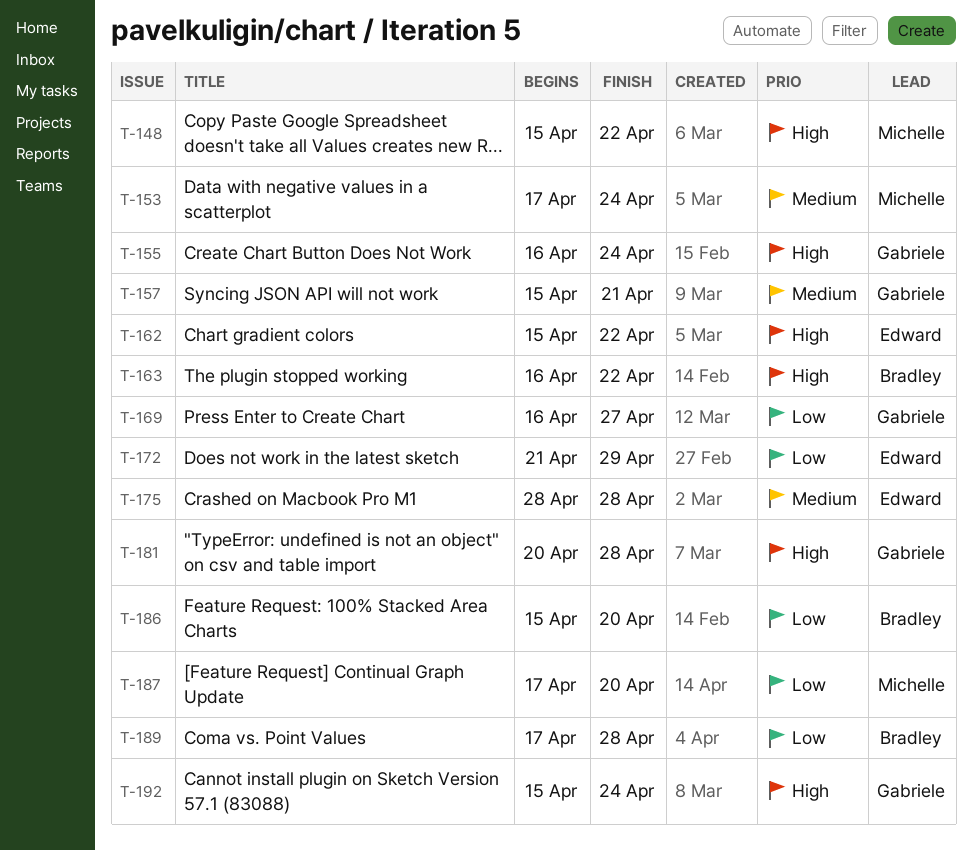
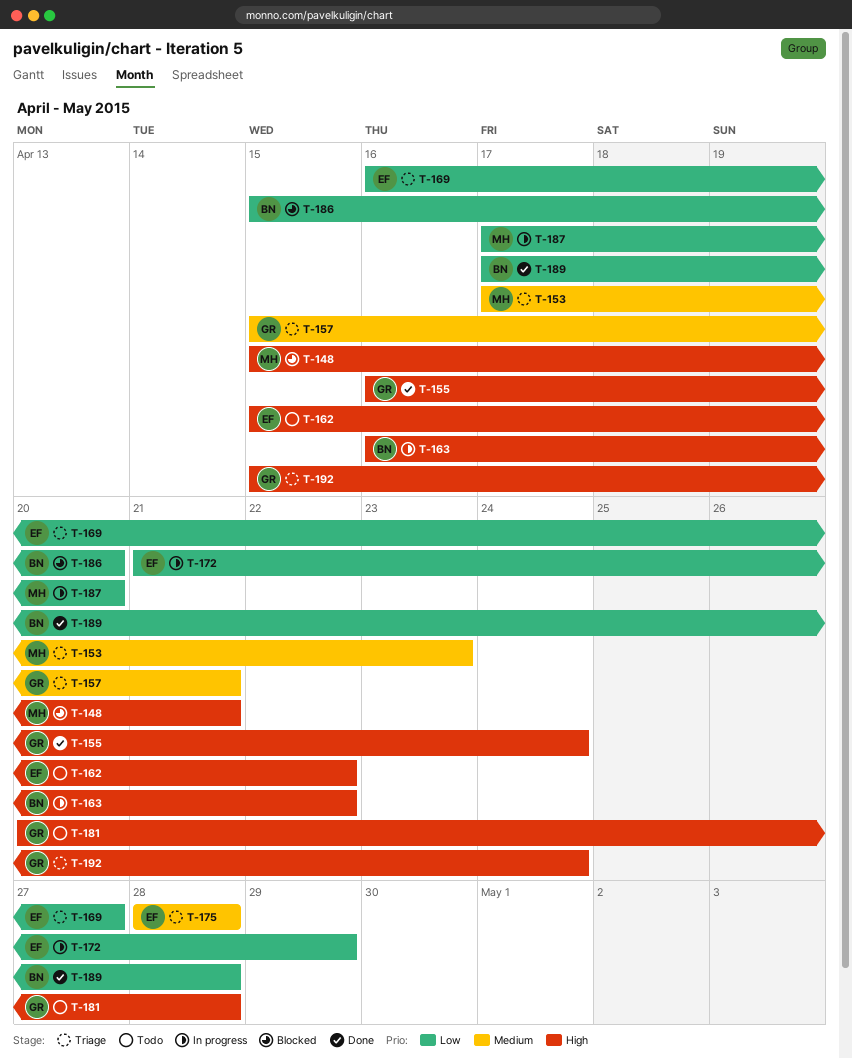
T-148, due: Apr 22 -> Apr 21
T-153, due: Apr 24 -> Apr 23
T-169, owner: Gabriele -> Edward

